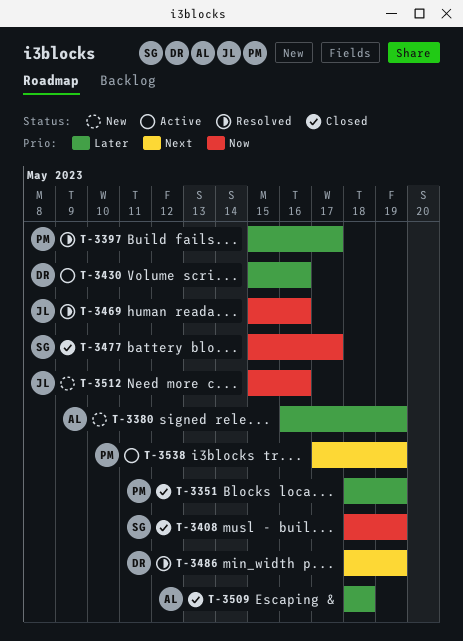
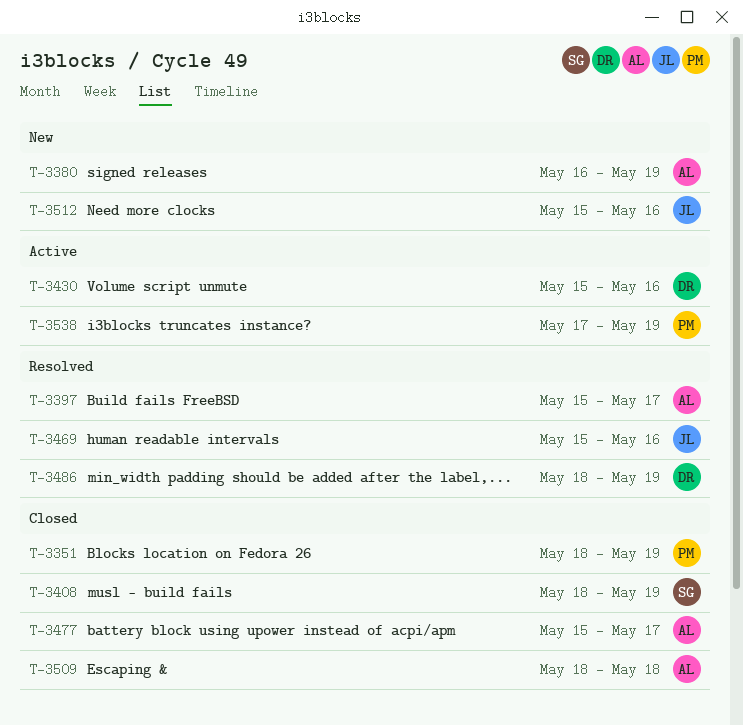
T-3397, owner: PM -> AL
T-3477, owner: SG -> AL

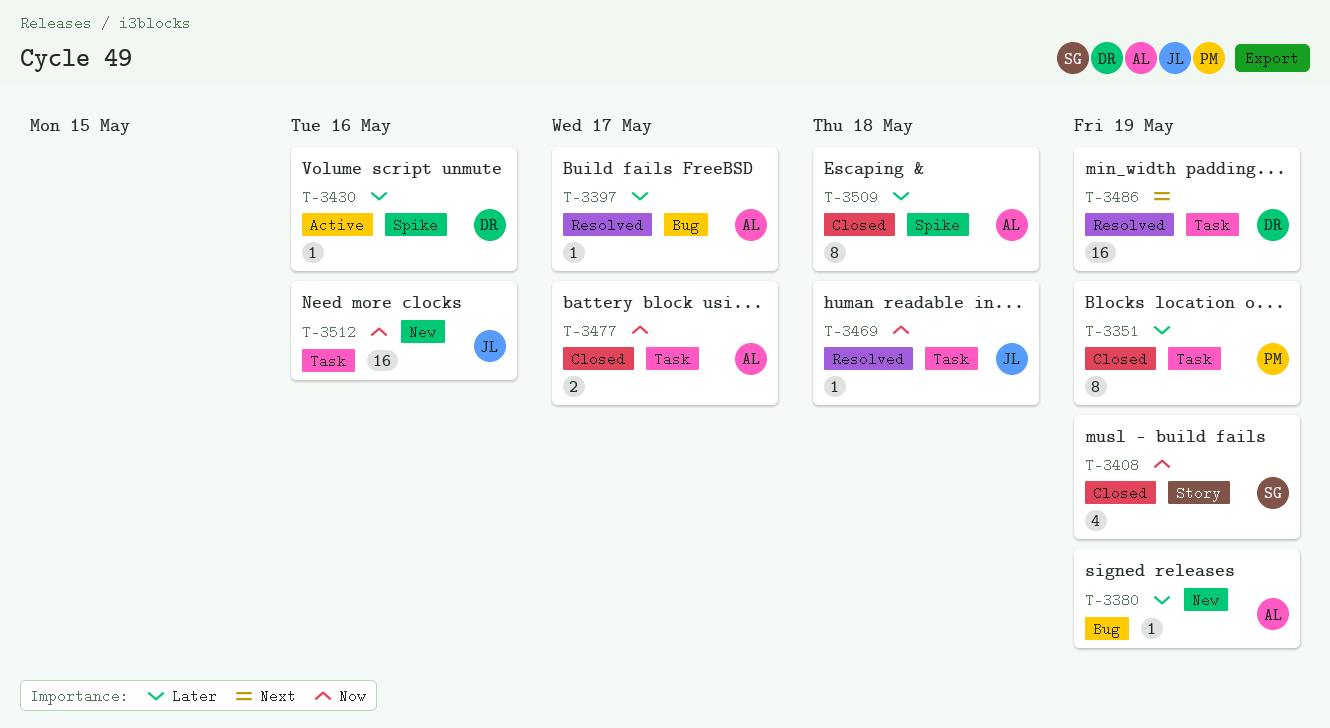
T-3469, due: May 16 -> May 18
T-3538: present -> none

